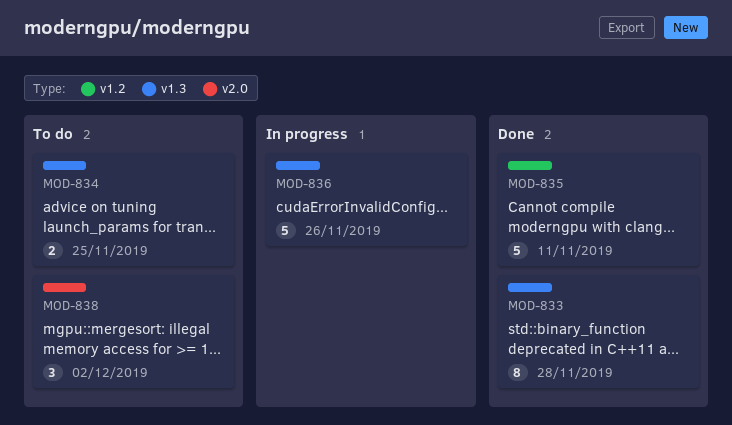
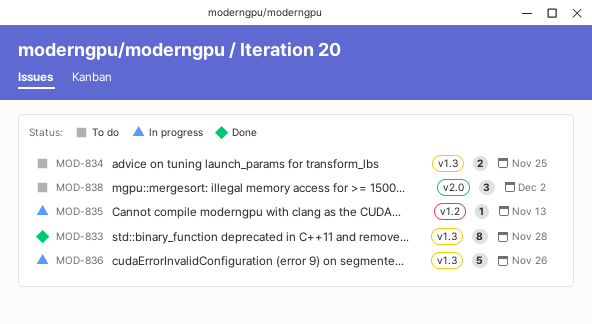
MOD-835, status: Done -> In progress
MOD-835, estimate: 5 -> 1
MOD-835, due: Nov 11 -> Nov 13

